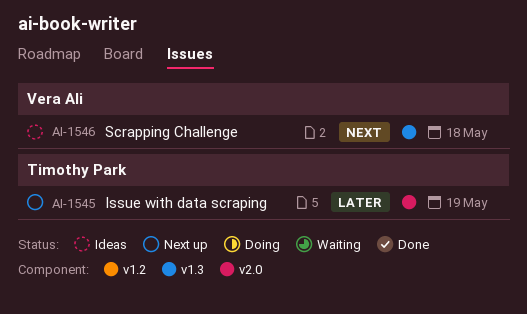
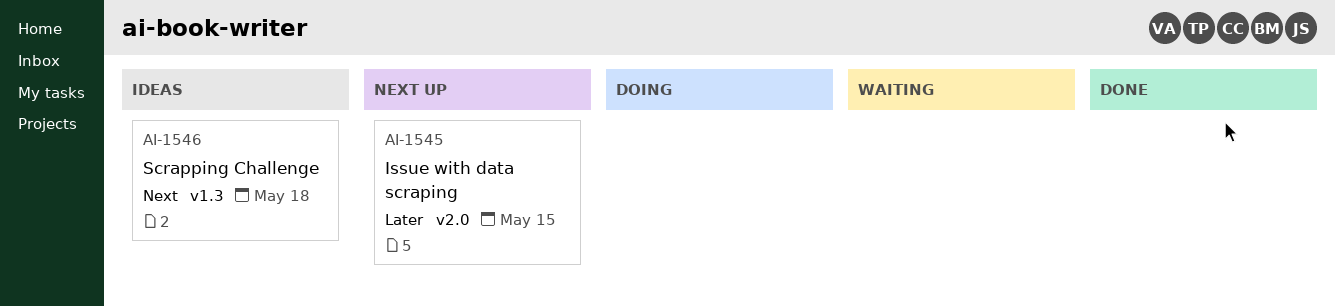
AI-1545, due: May 19 -> May 15

